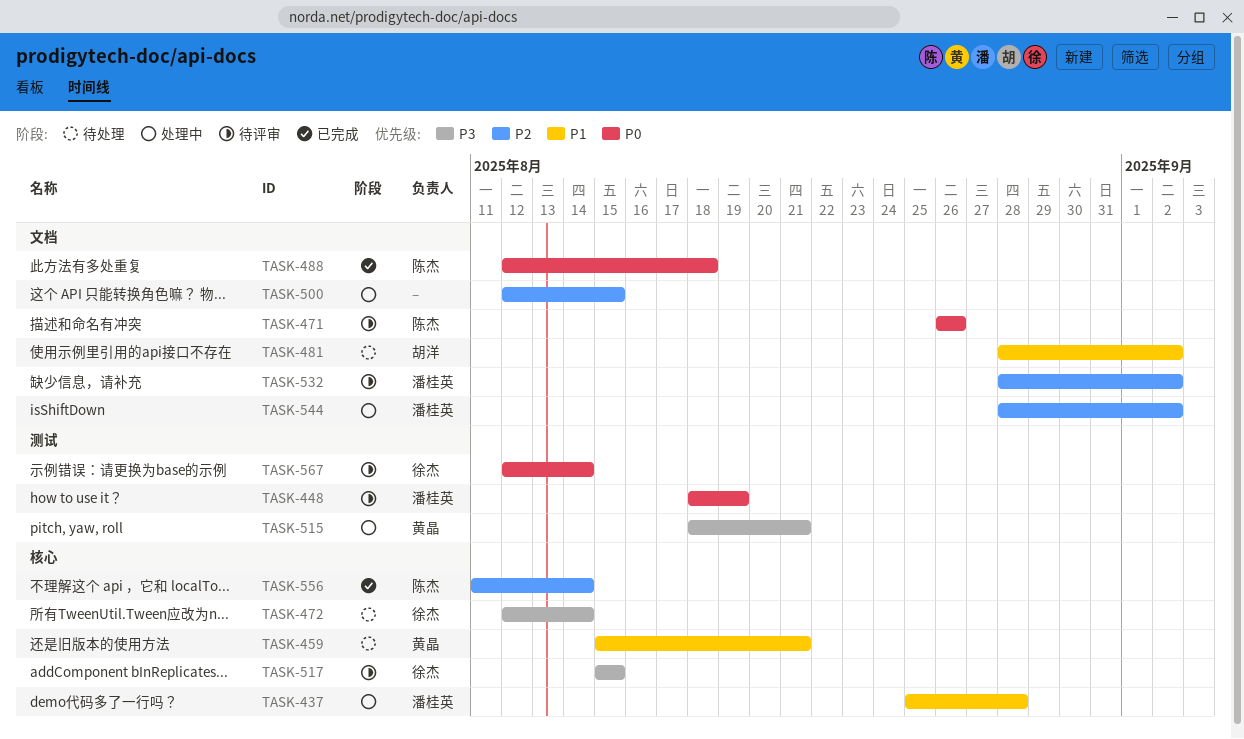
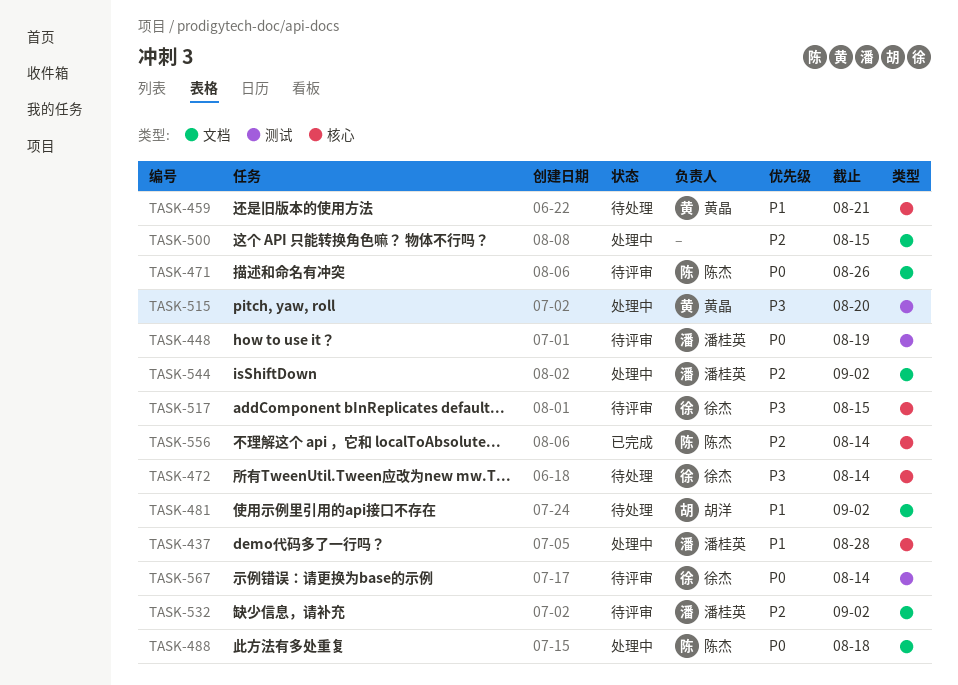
TASK-488, status: 已完成 -> 处理中
TASK-515, due: Aug 21 -> Aug 20

